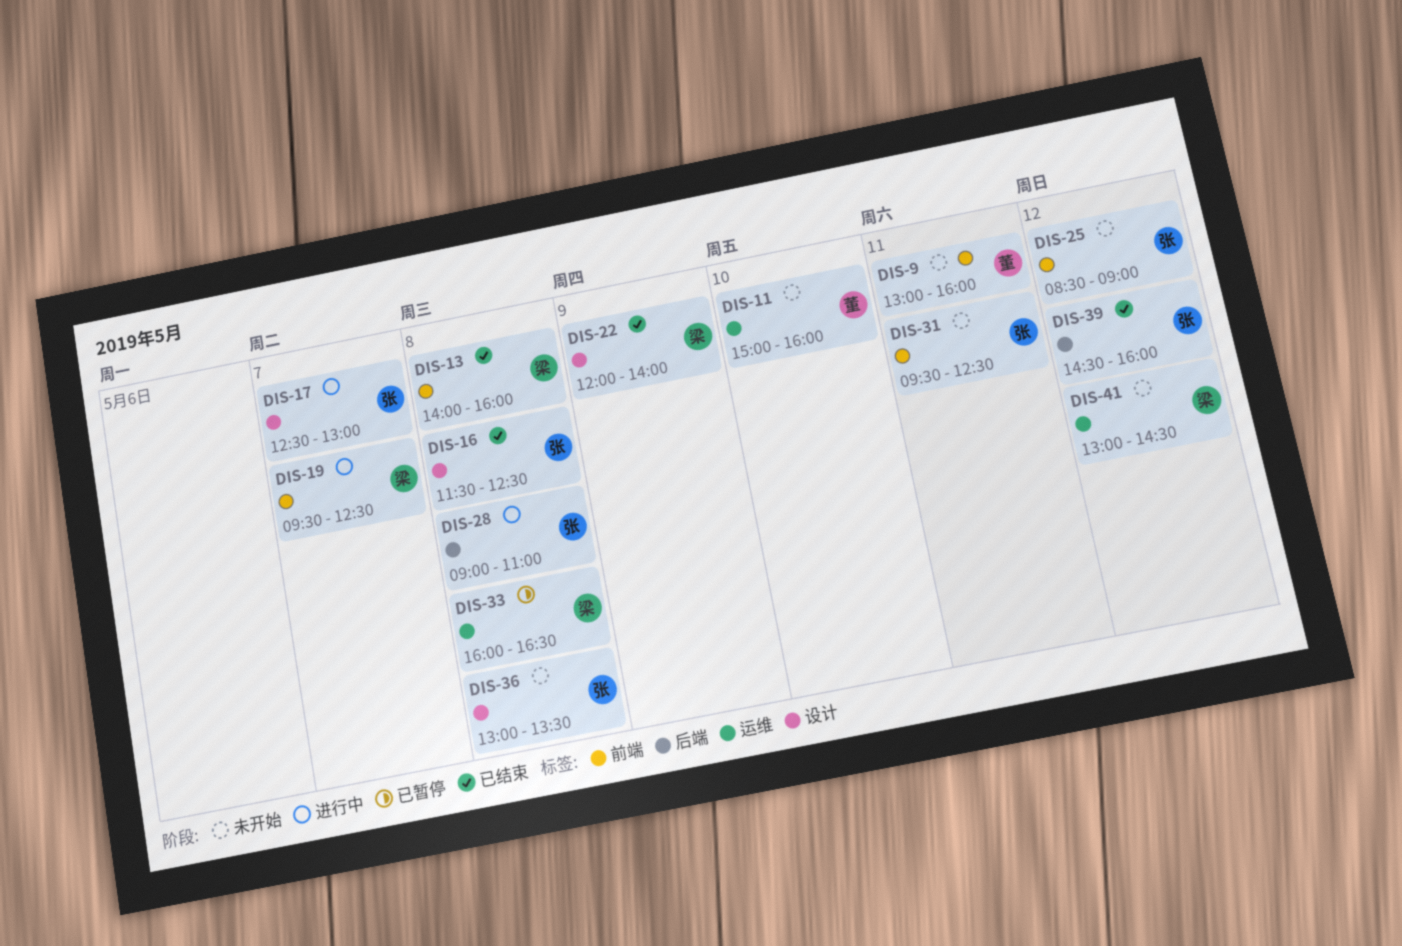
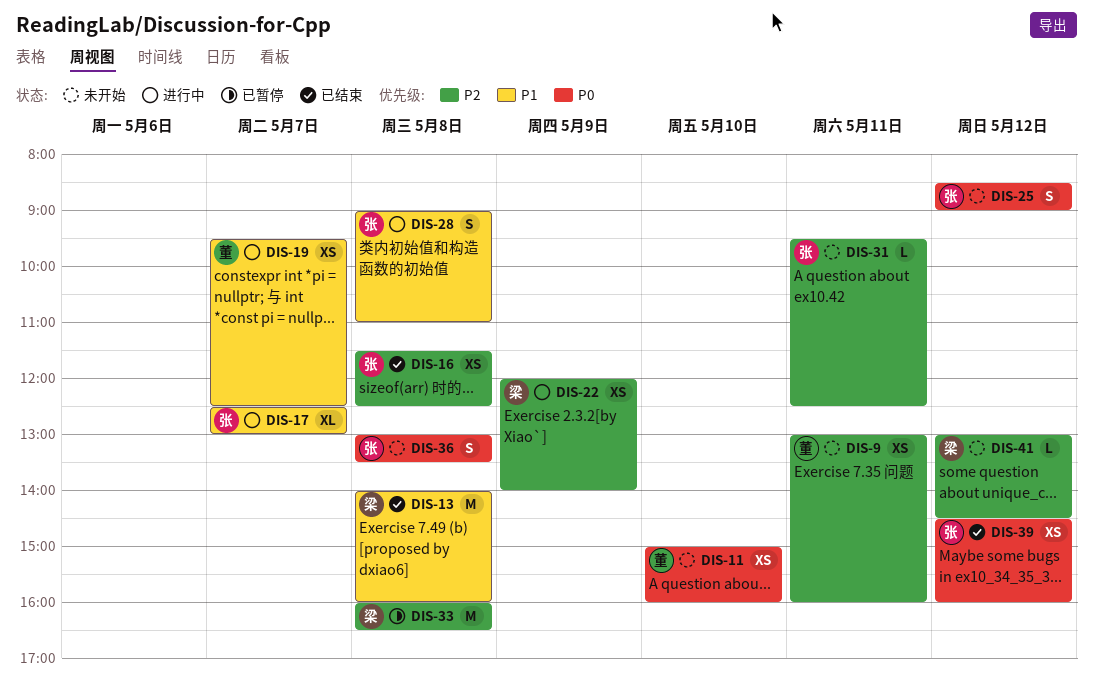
DIS-19, owner: 梁 -> 董
DIS-22, status: 已结束 -> 进行中

